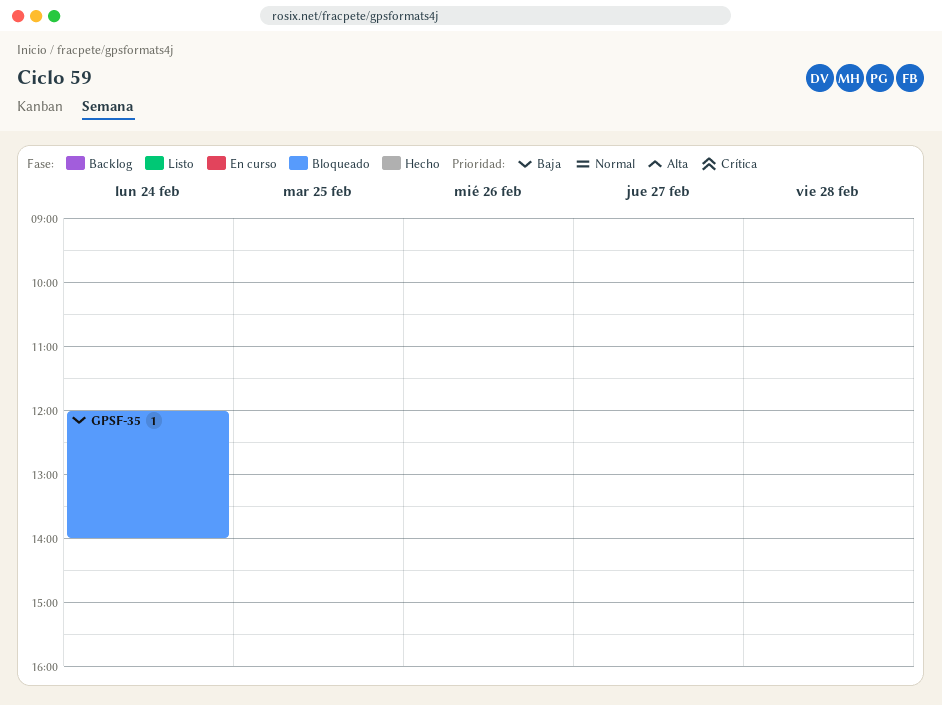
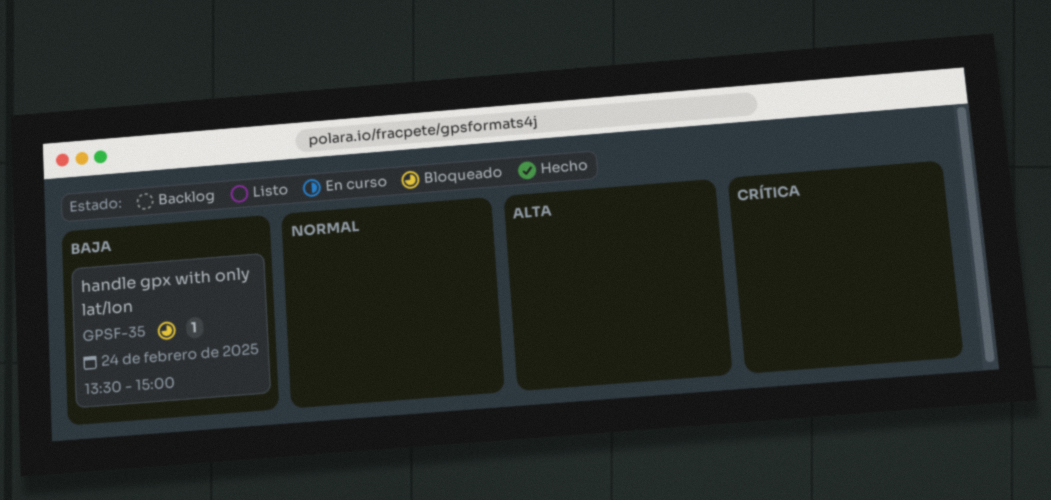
GPSF-35, begins: 12:00 -> 13:30
GPSF-35, ends: 14:00 -> 15:00

